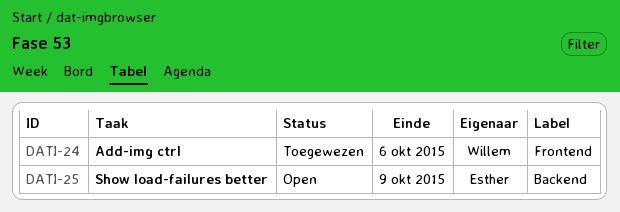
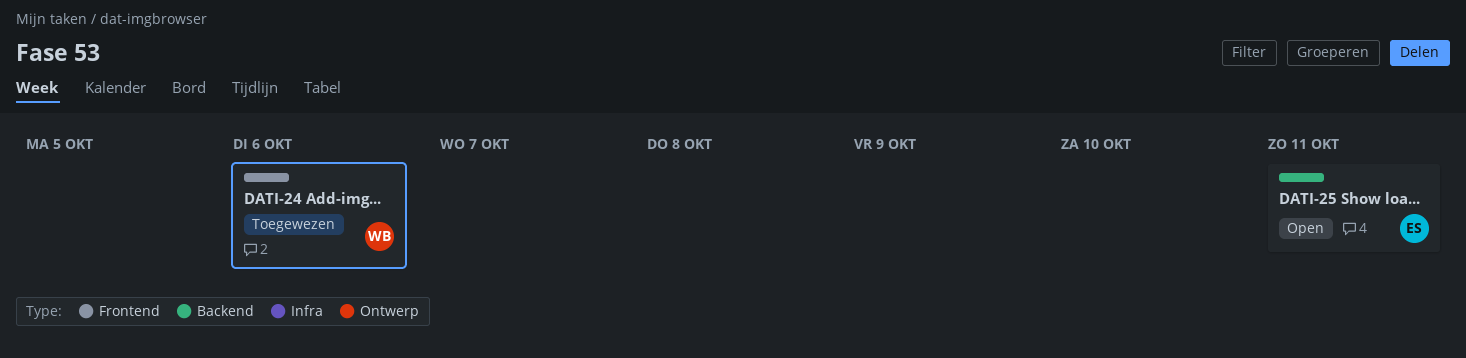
DATI-25, due: Oct 9 -> Oct 11

